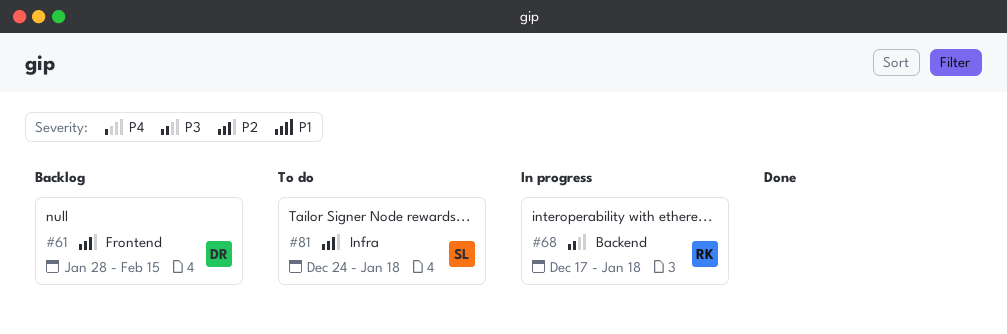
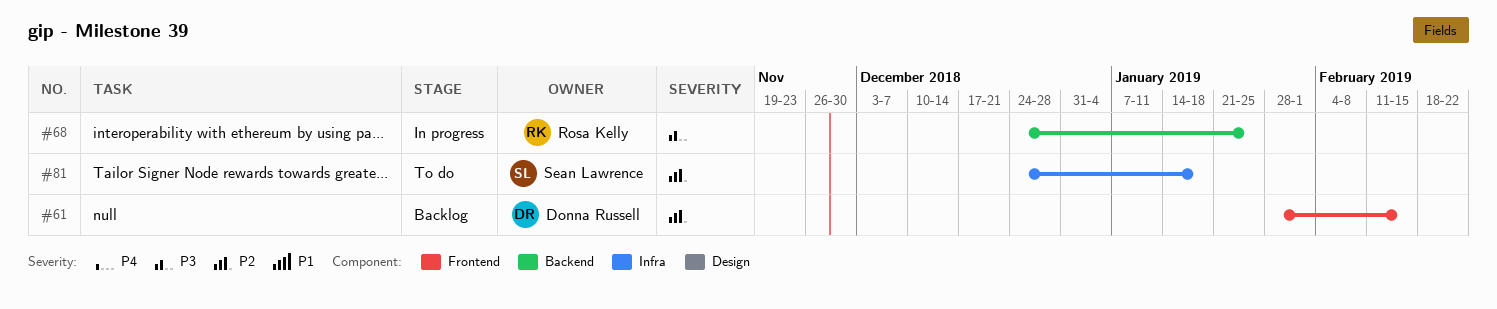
#68, start: Dec 17 -> Dec 24
#68, due: Jan 18 -> Jan 25

